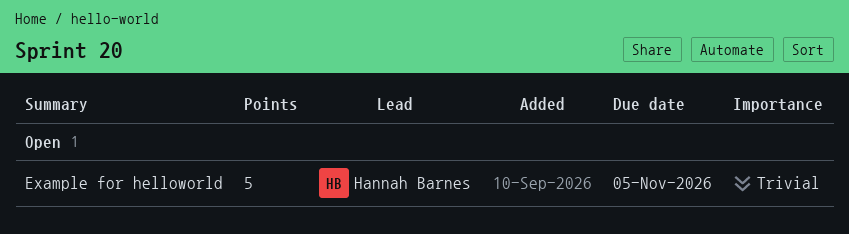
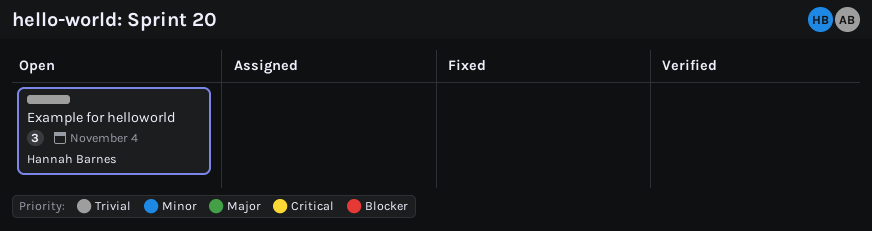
Example for helloworld, estimate: 5 -> 3
Example for helloworld, due: Nov 5 -> Nov 4

